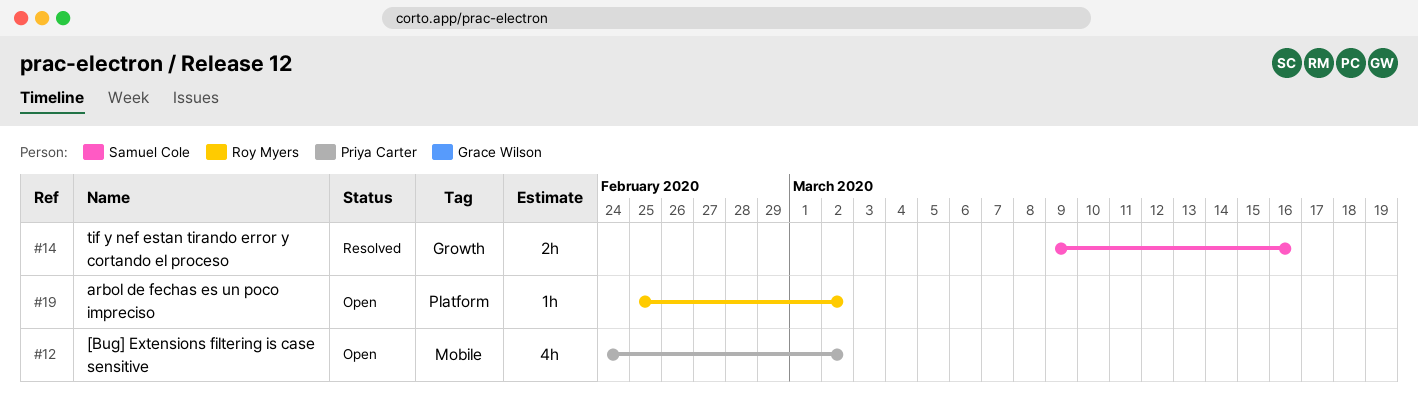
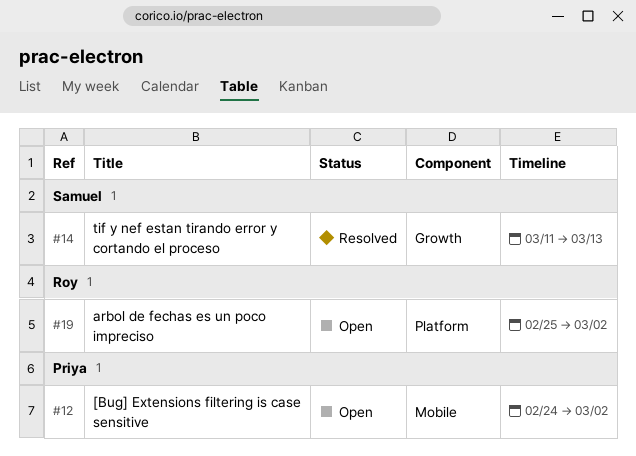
#14, start: Mar 9 -> Mar 11
#14, due: Mar 16 -> Mar 13

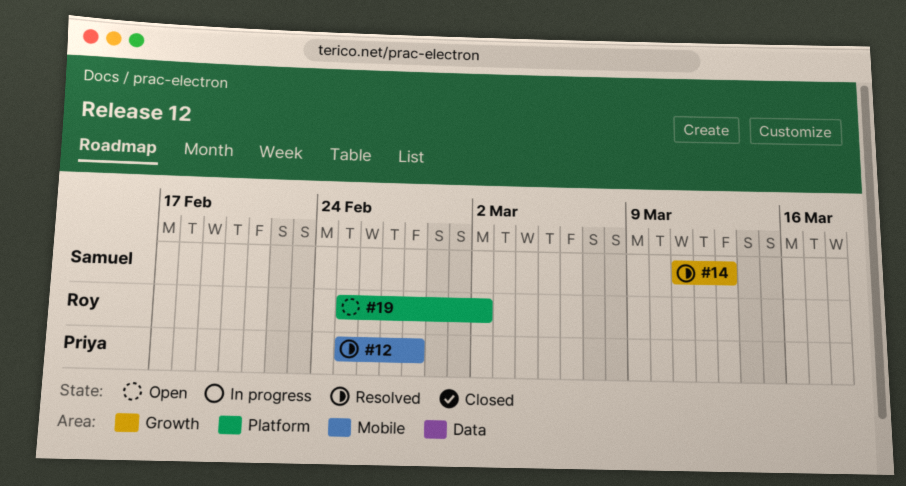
#12, status: Open -> Resolved
#12, start: Feb 24 -> Feb 25
#12, due: Mar 2 -> Feb 28

